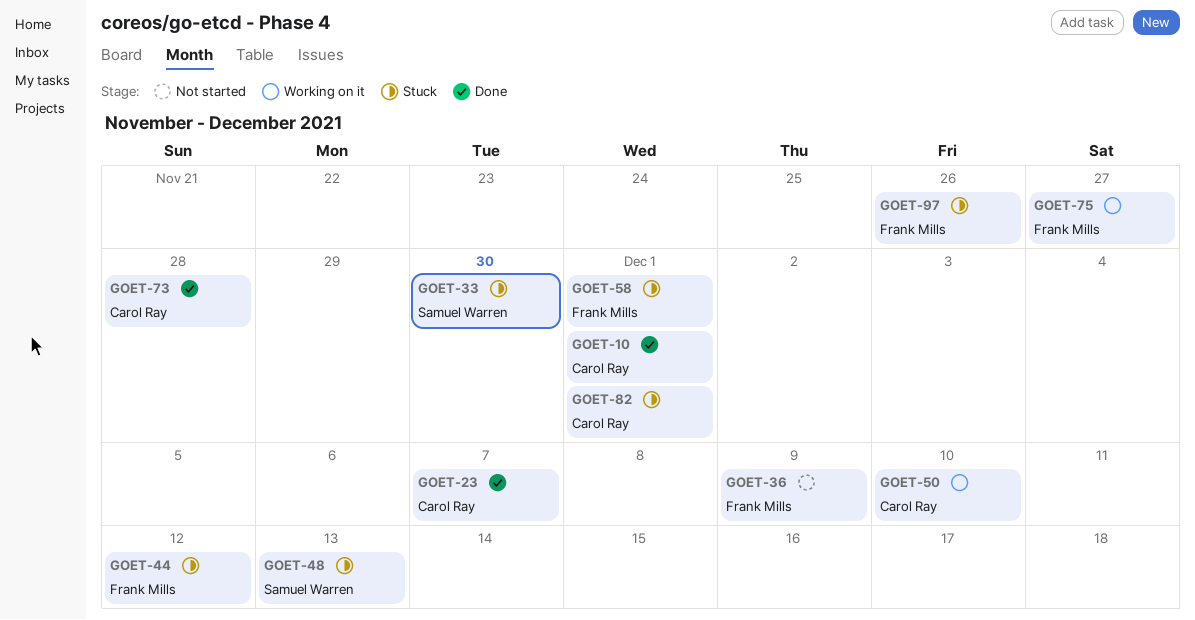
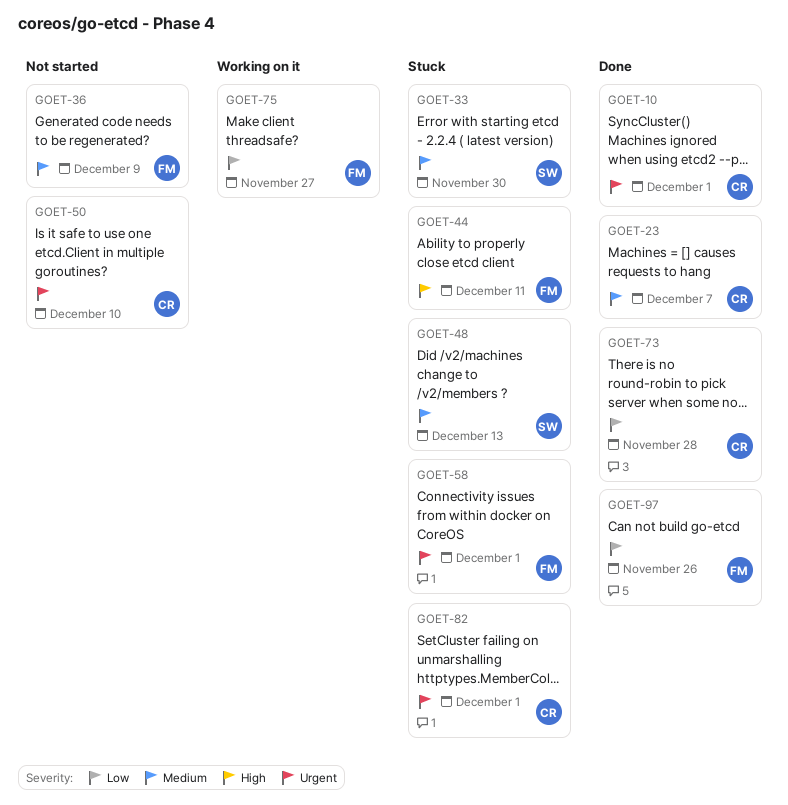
GOET-44, due: Dec 12 -> Dec 11
GOET-50, status: Working on it -> Not started
GOET-97, status: Stuck -> Done

